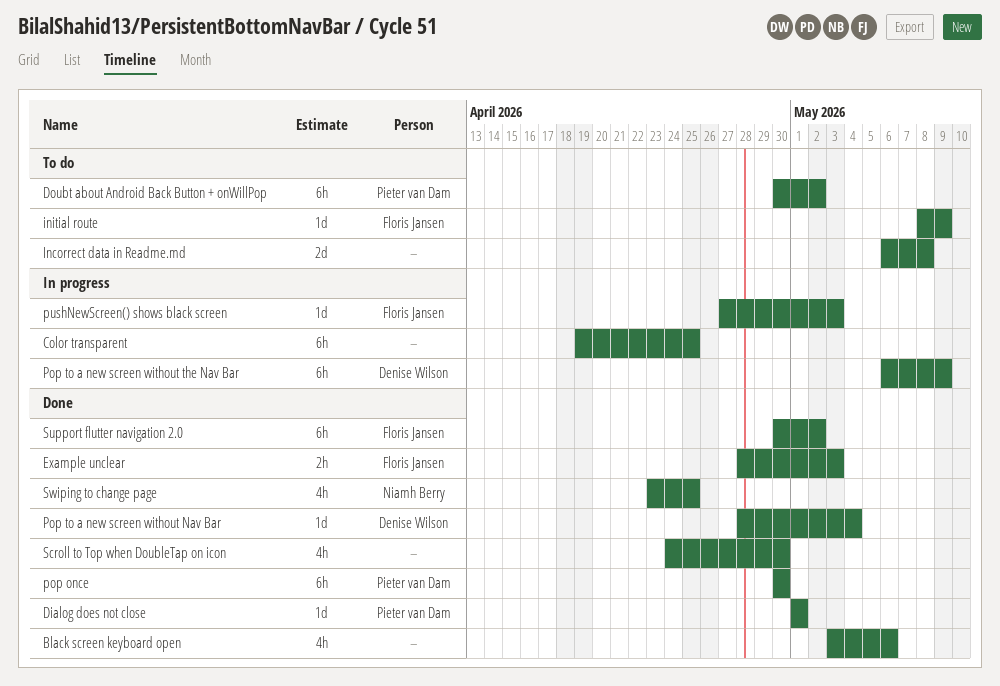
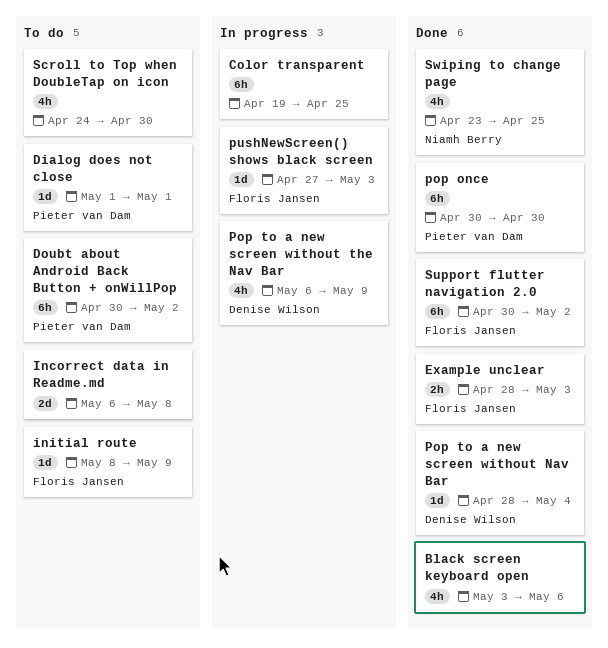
Dialog does not close, status: Done -> To do
Pop to a new screen without the Nav Bar, estimate: 6h -> 4h
Scroll to Top when DoubleTap on icon, status: Done -> To do

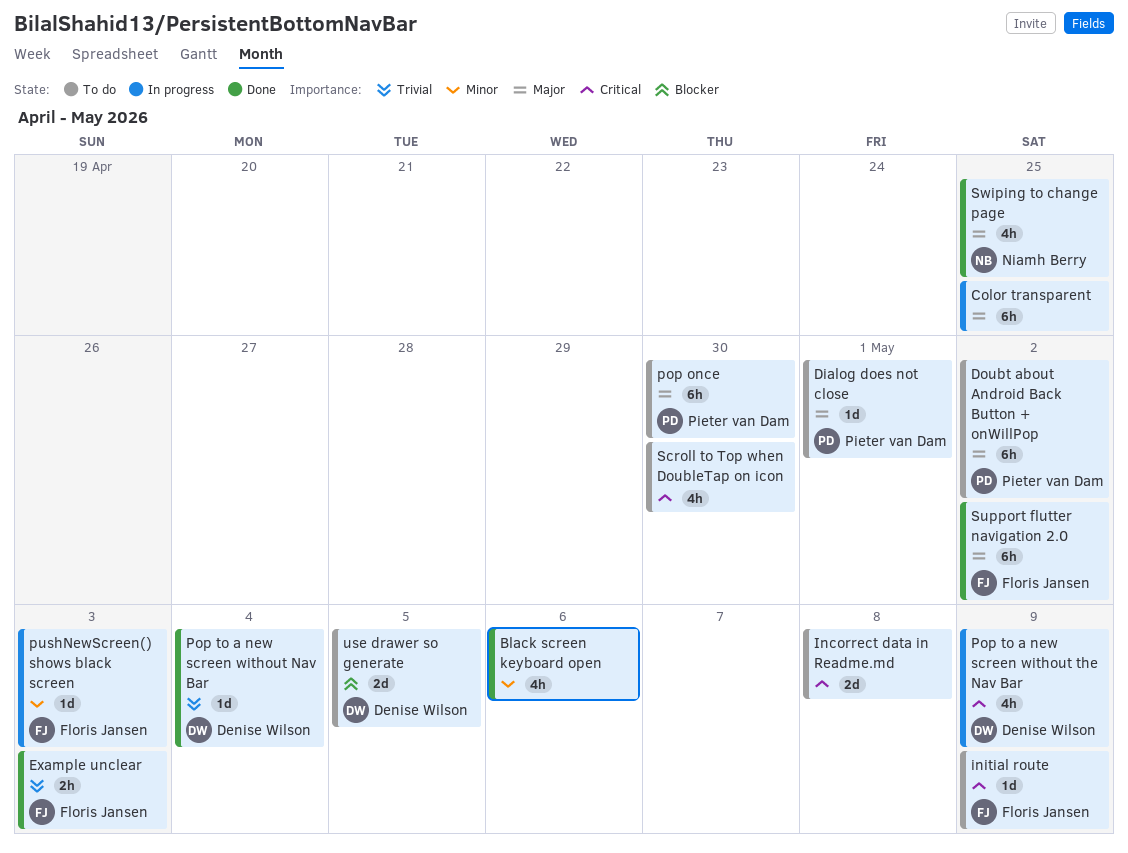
pop once, status: Done -> To do
use drawer so generate: none -> present

